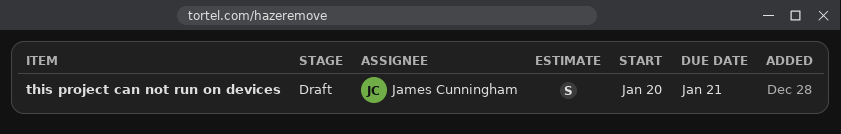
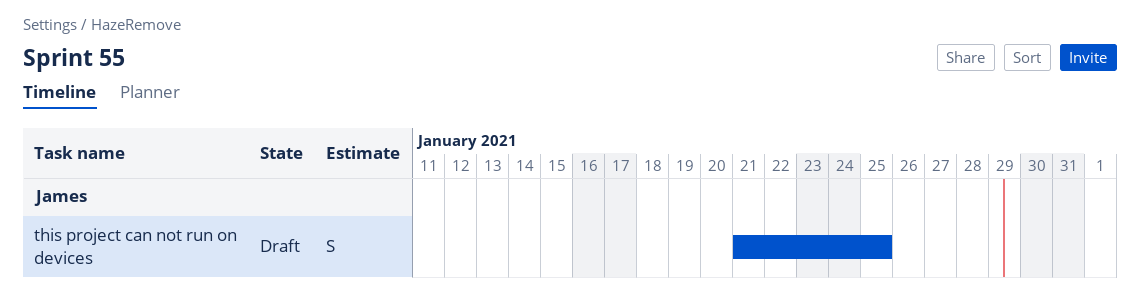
this project can not run on devices, start: Jan 20 -> Jan 21
this project can not run on devices, due: Jan 21 -> Jan 25

